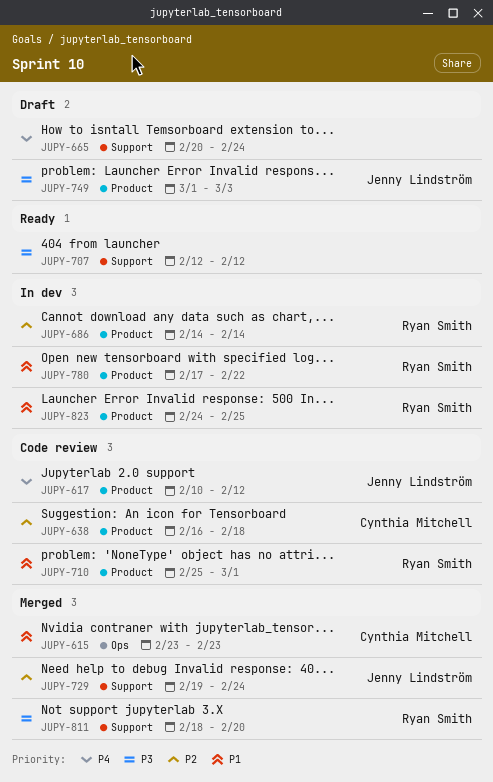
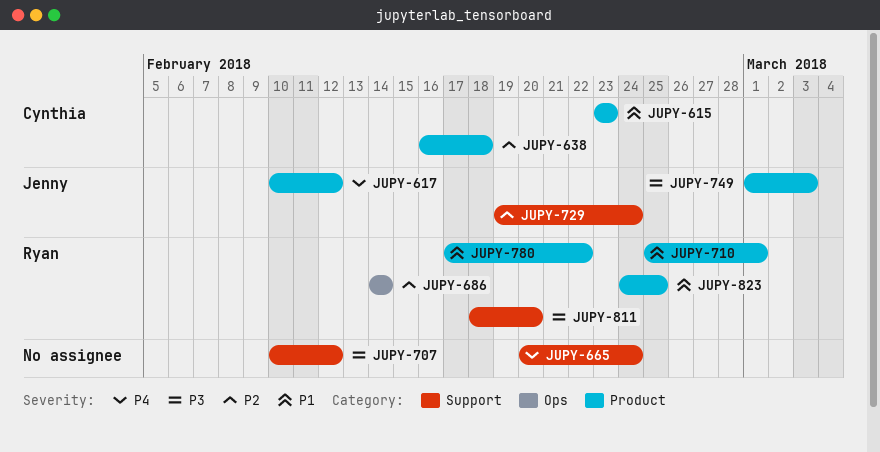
JUPY-615, label: Ops -> Product
JUPY-686, label: Product -> Ops
JUPY-707, start: Feb 12 -> Feb 10

